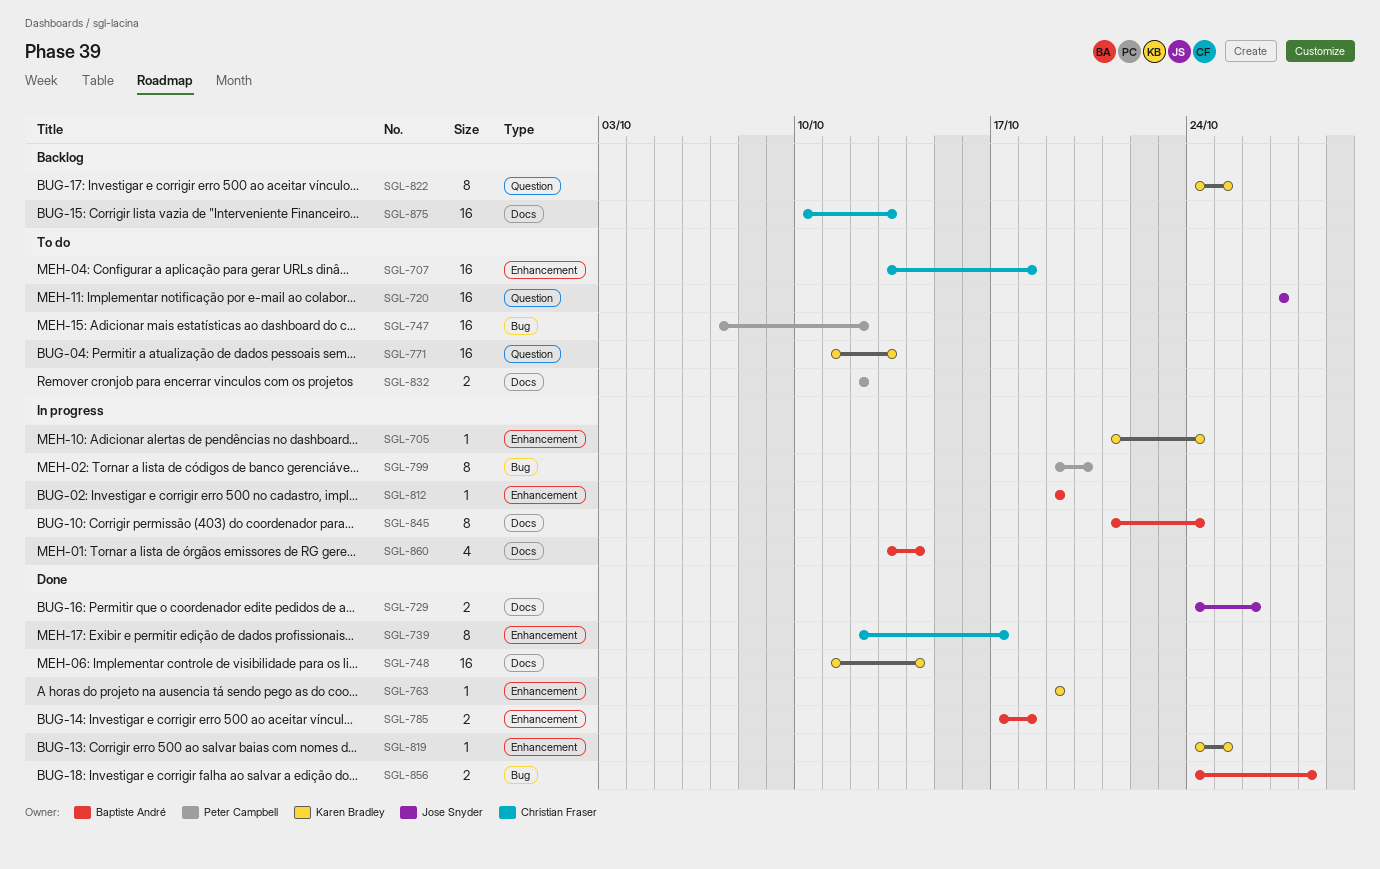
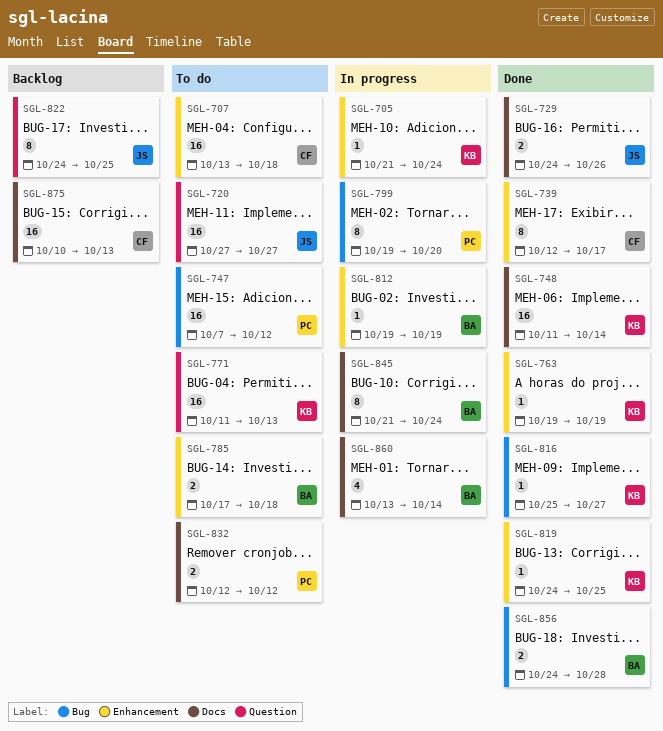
SGL-785, status: Done -> To do
SGL-816: none -> present
SGL-822, owner: Karen Bradley -> Jose Snyder

